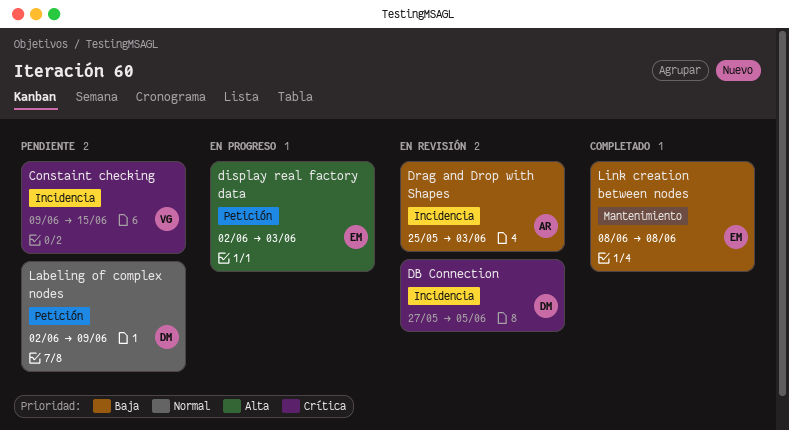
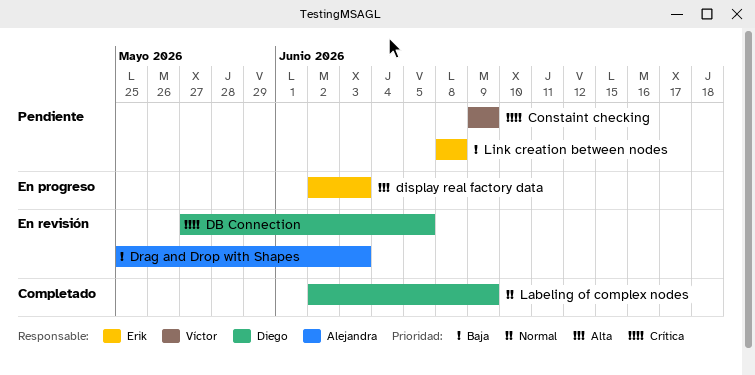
Constaint checking, due: Jun 15 -> Jun 9
Labeling of complex nodes, status: Pendiente -> Completado
Link creation between nodes, status: Completado -> Pendiente

